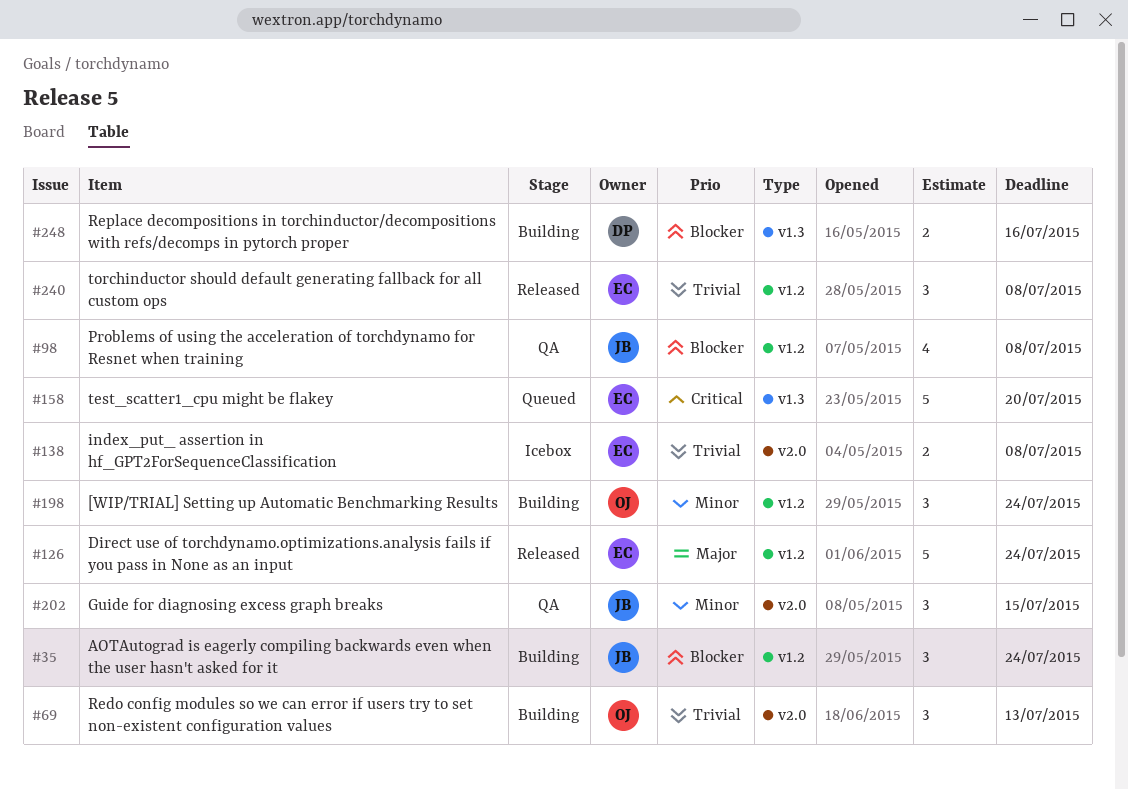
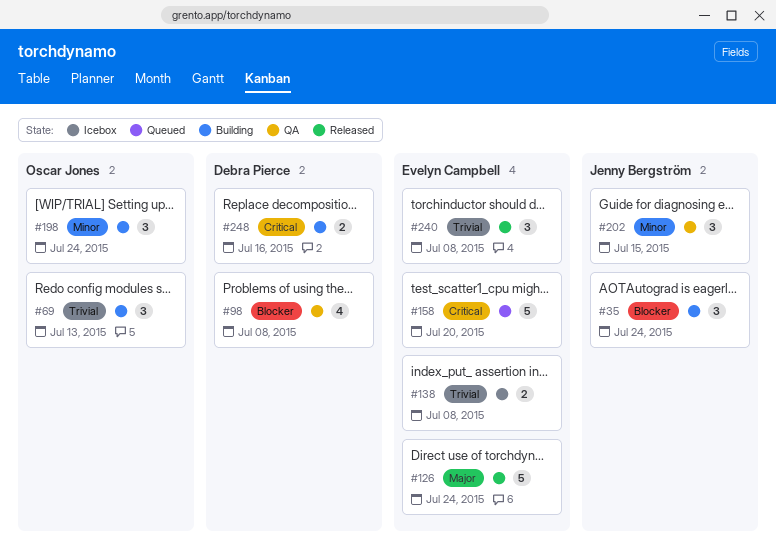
#98, owner: Jenny Bergström -> Debra Pierce
#248, priority: Blocker -> Critical

